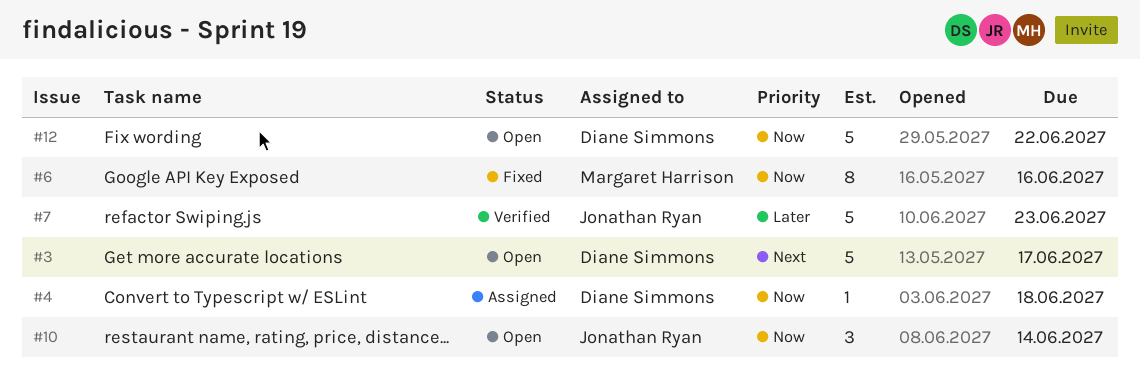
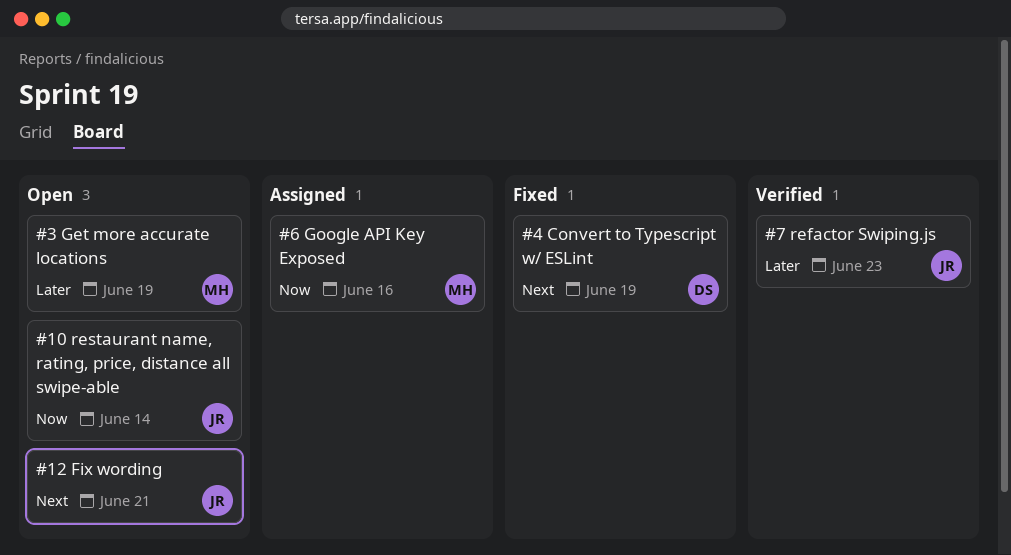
#3, owner: Diane Simmons -> Margaret Harrison
#3, priority: Next -> Later
#3, due: Jun 17 -> Jun 19
#4, status: Assigned -> Fixed
#4, priority: Now -> Next
#4, due: Jun 18 -> Jun 19
#6, status: Fixed -> Assigned
#12, owner: Diane Simmons -> Jonathan Ryan
#12, priority: Now -> Next
#12, due: Jun 22 -> Jun 21

